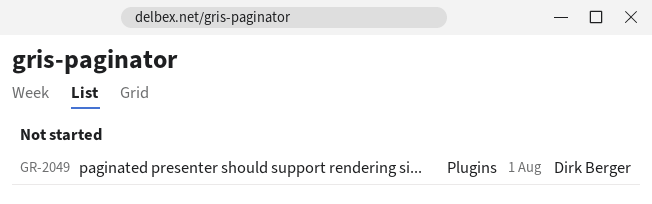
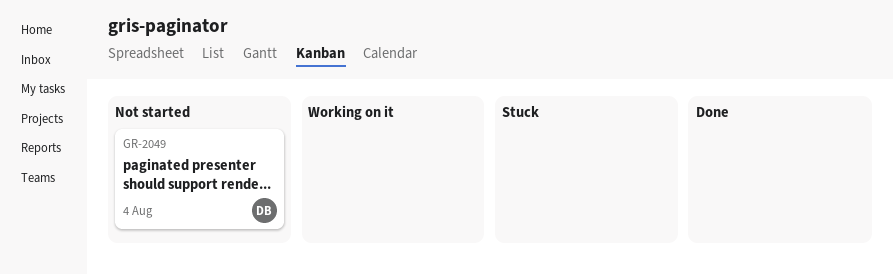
GR-2049, due: Aug 1 -> Aug 4

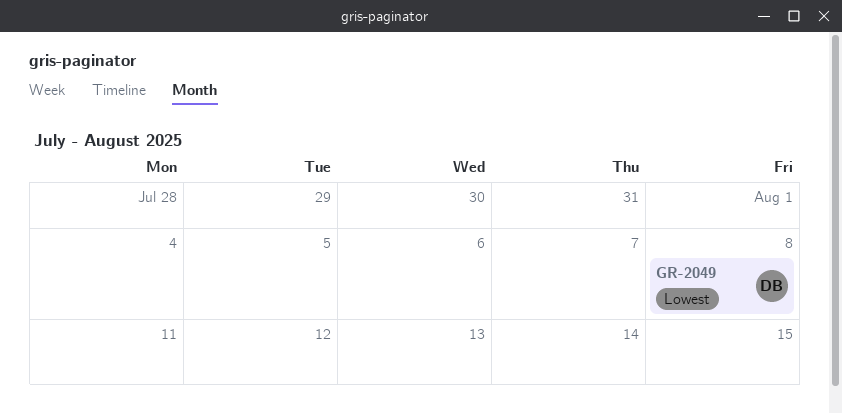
GR-2049, due: Aug 4 -> Aug 8

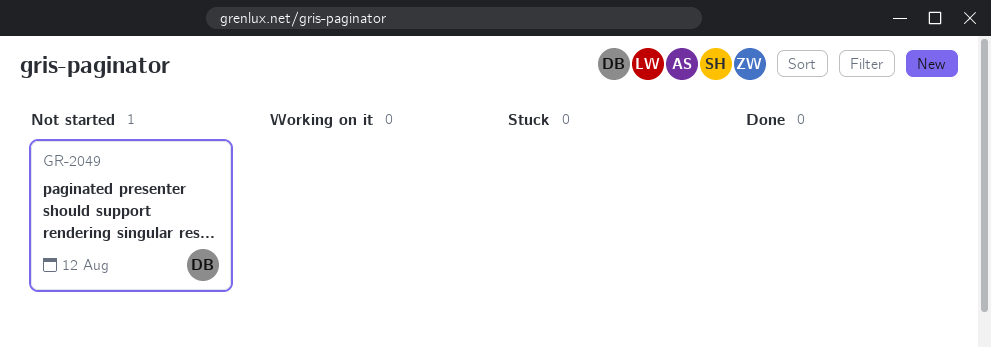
GR-2049, due: Aug 8 -> Aug 12

